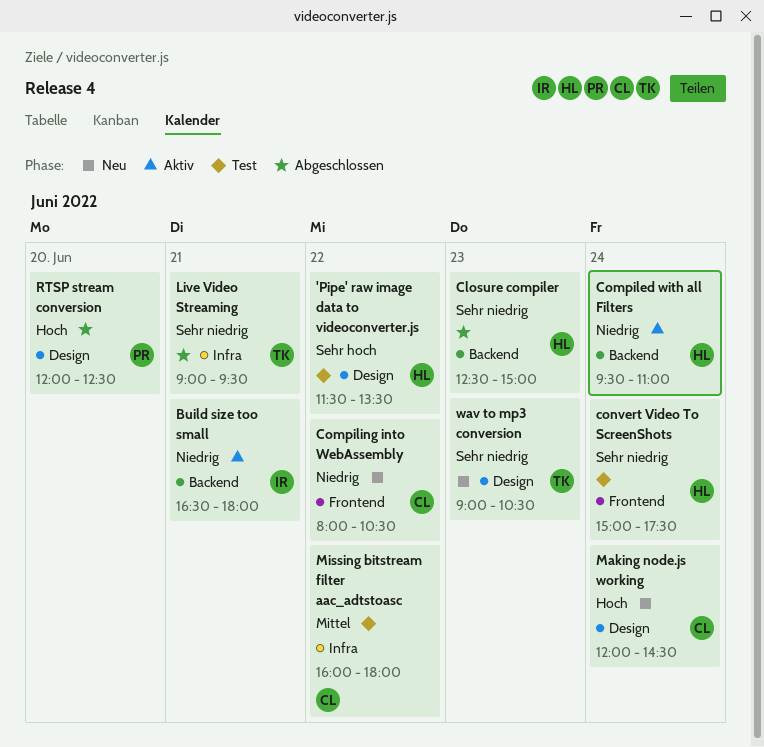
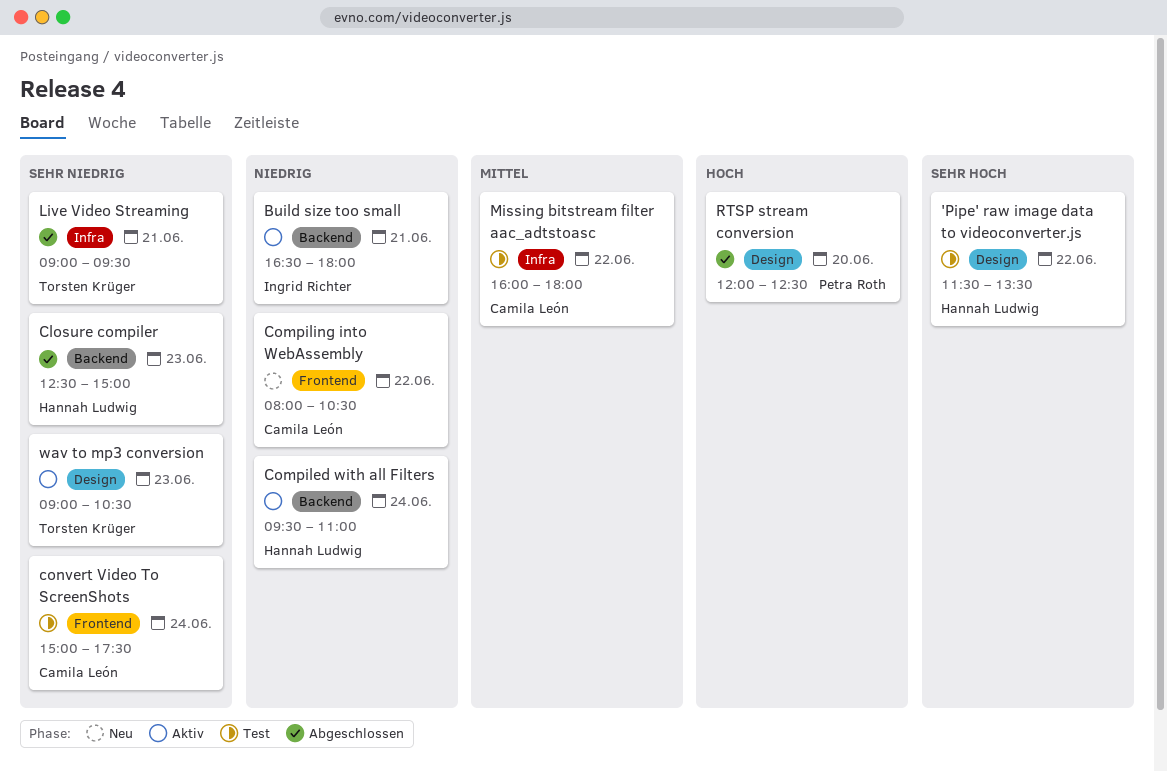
convert Video To ScreenShots, owner: Hannah Ludwig -> Camila León
Making node.js working: present -> none
wav to mp3 conversion, status: Neu -> Aktiv

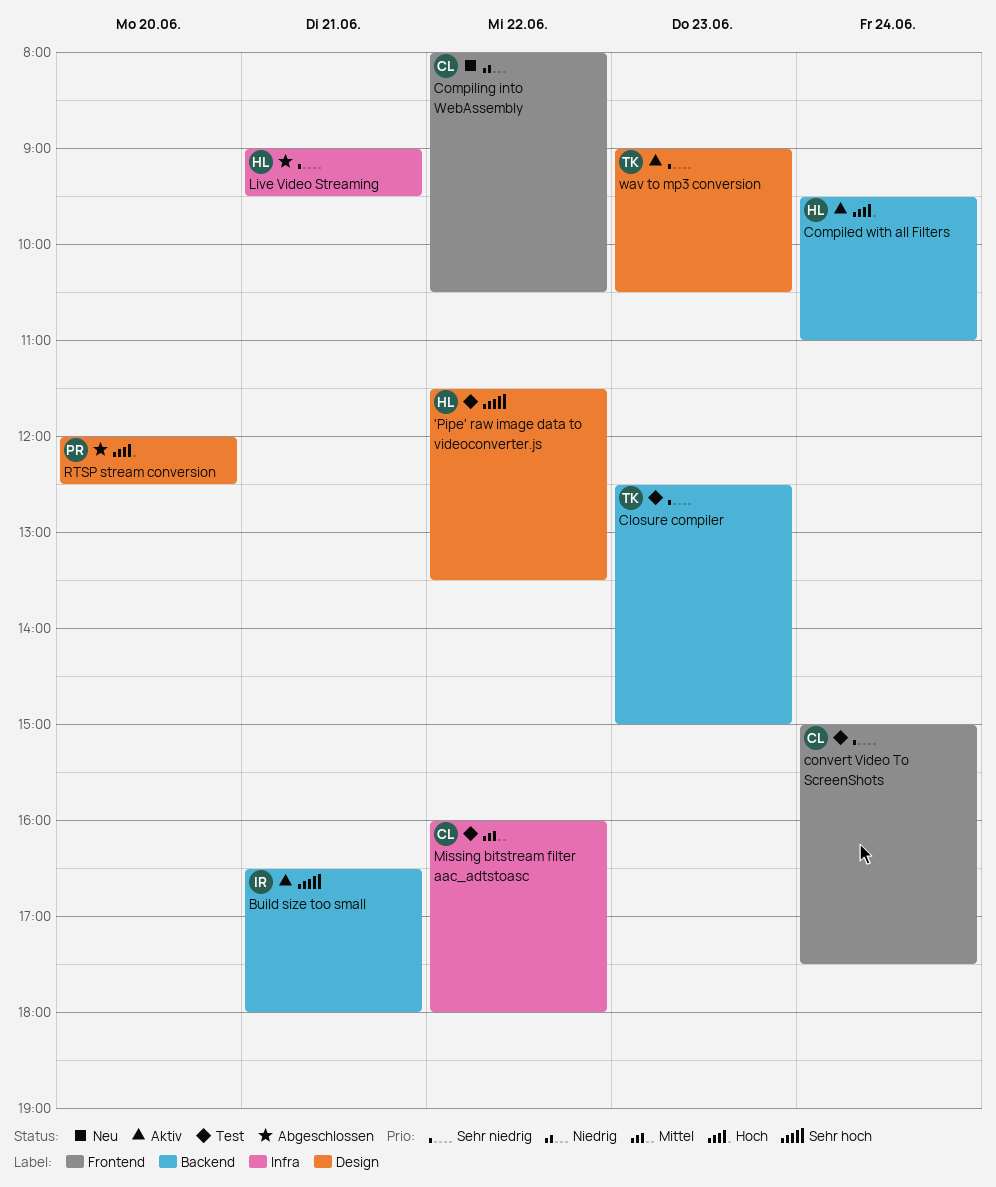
Build size too small, priority: Niedrig -> Sehr hoch
Closure compiler, status: Abgeschlossen -> Test
Closure compiler, owner: Hannah Ludwig -> Torsten Krüger
Compiled with all Filters, priority: Niedrig -> Hoch
Live Video Streaming, owner: Torsten Krüger -> Hannah Ludwig

